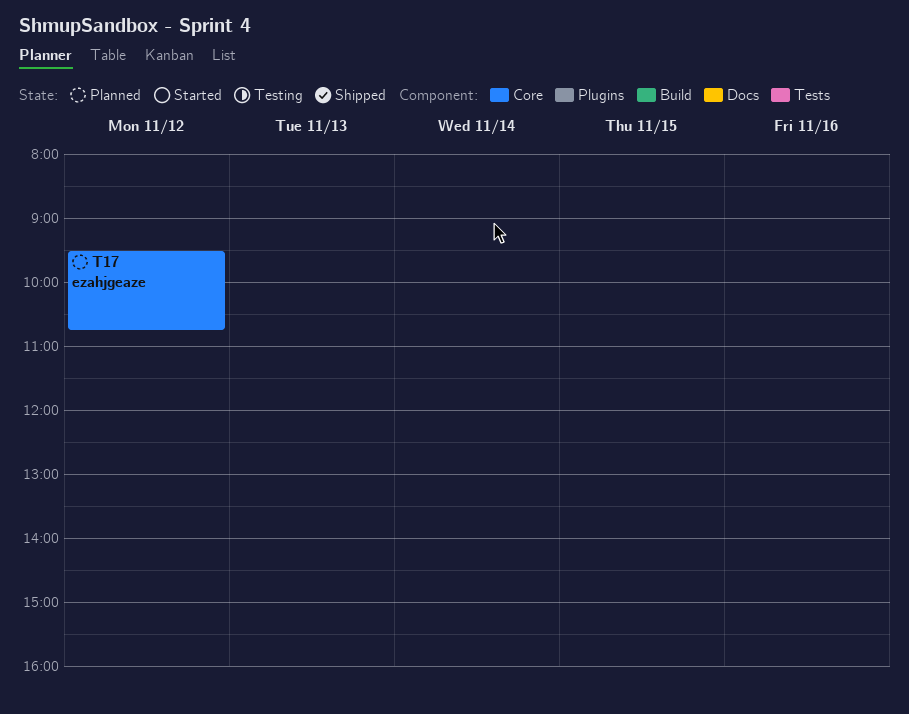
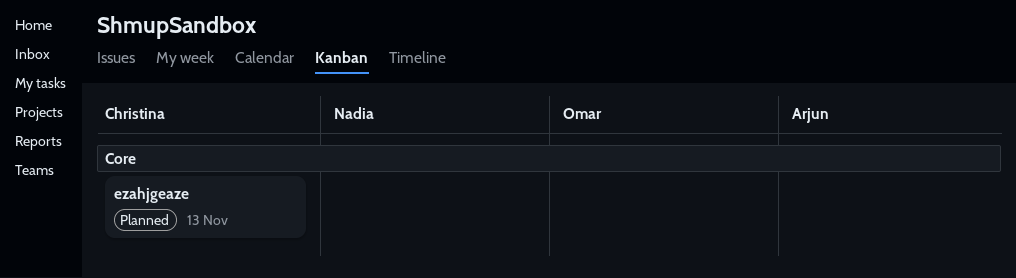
ezahjgeaze, day: Nov 12 -> Nov 13

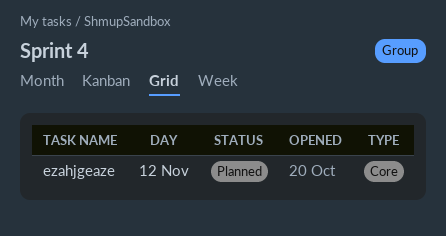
ezahjgeaze, day: Nov 13 -> Nov 12

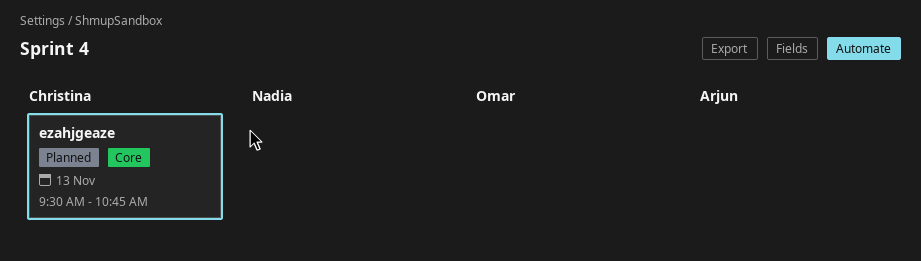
ezahjgeaze, day: Nov 12 -> Nov 13

